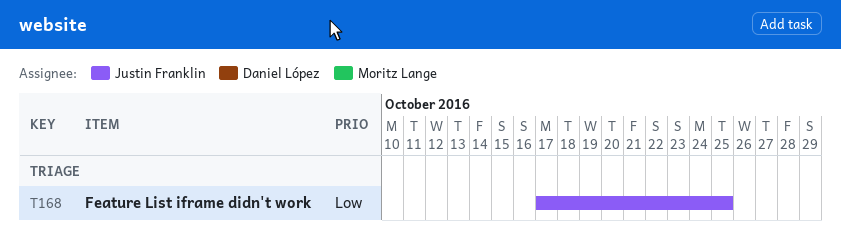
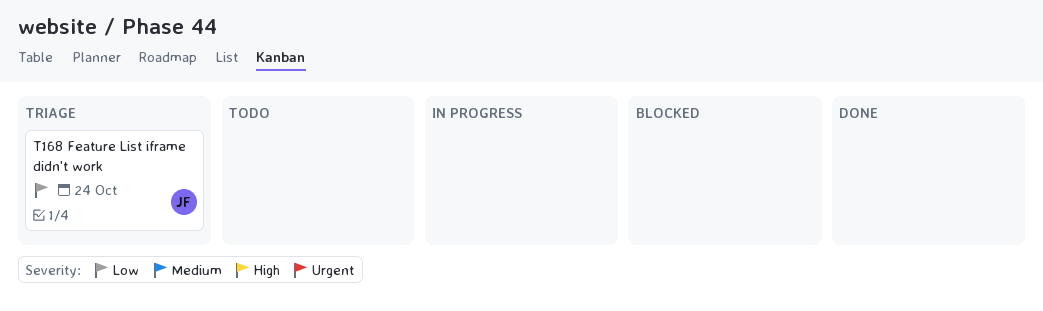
T168, due: Oct 25 -> Oct 24

